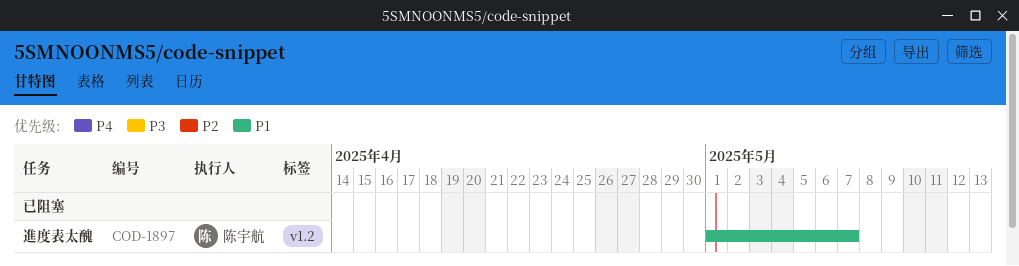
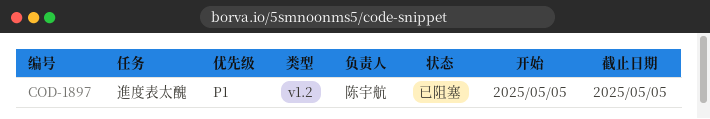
COD-1897, start: May 1 -> May 5
COD-1897, due: May 7 -> May 5

